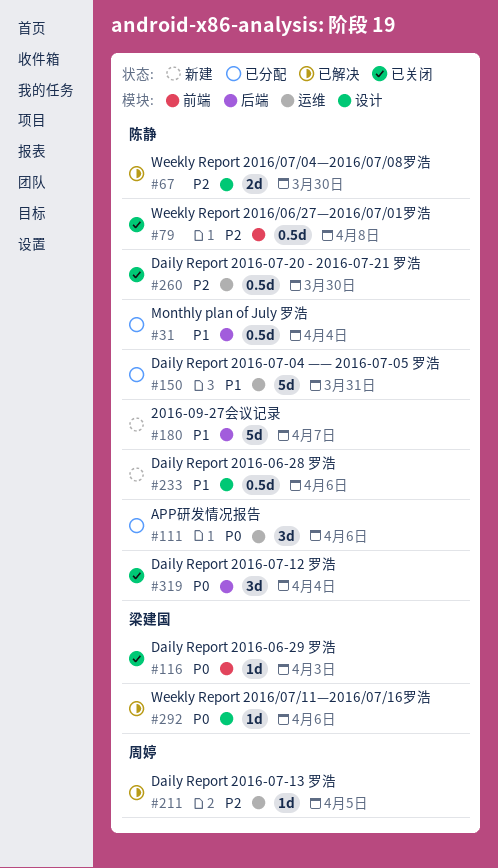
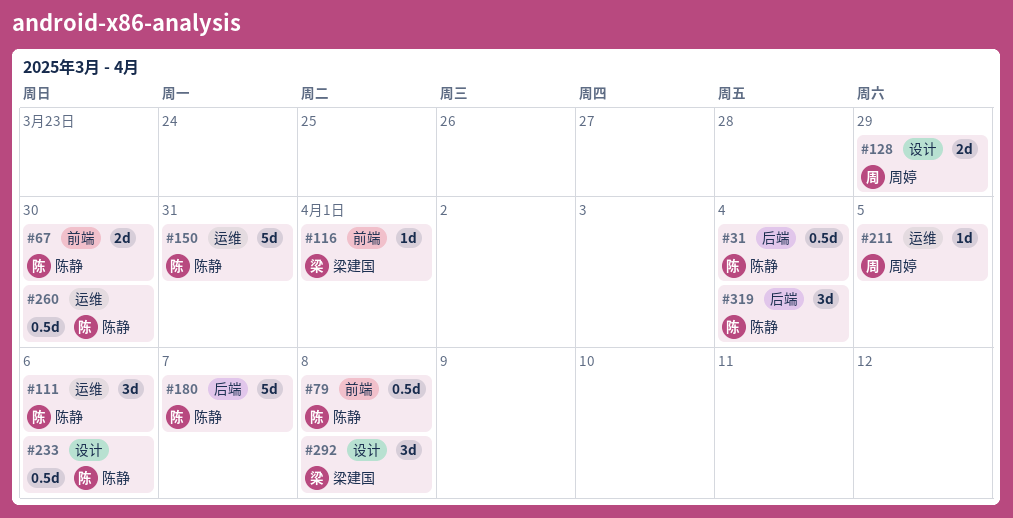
#67, label: 设计 -> 前端
#116, due: Apr 3 -> Apr 1
#128: none -> present
#292, estimate: 1d -> 3d
#292, due: Apr 6 -> Apr 8

